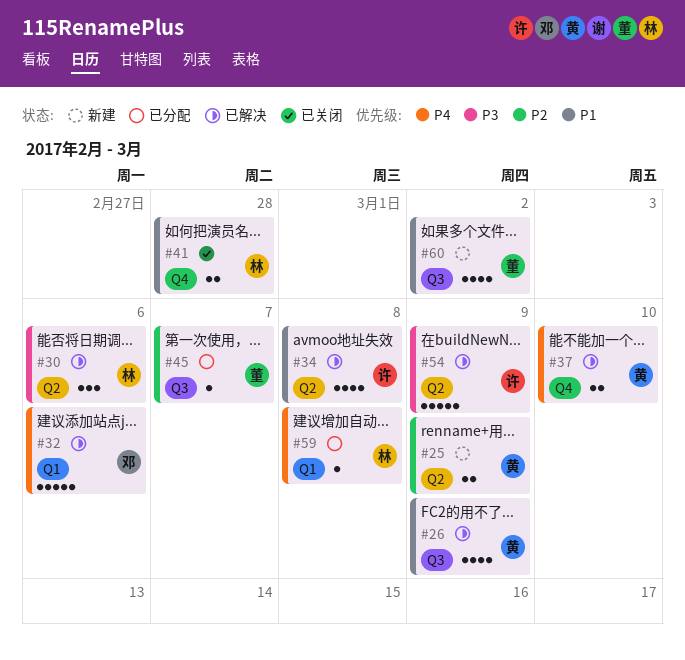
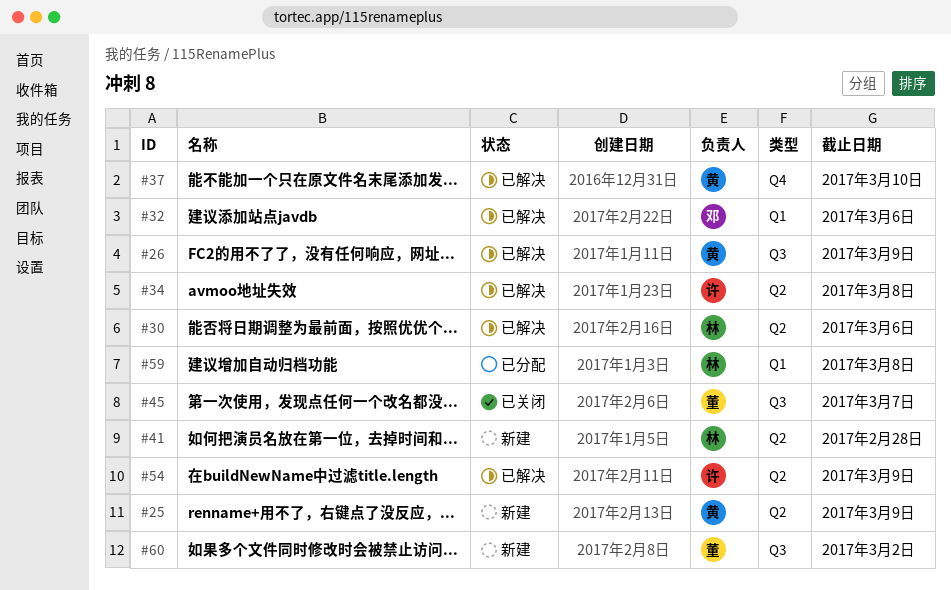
#41, status: 已关闭 -> 新建
#41, label: Q4 -> Q2
#45, status: 已分配 -> 已关闭

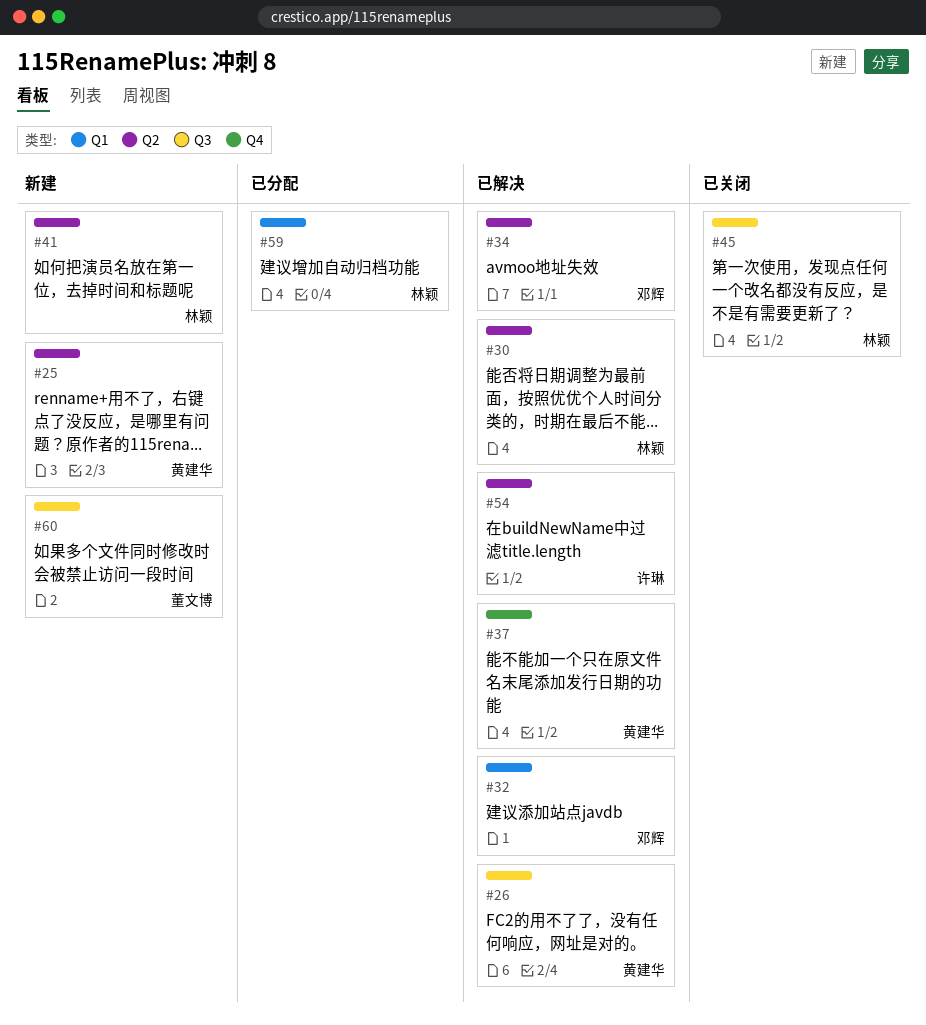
#34, owner: 许琳 -> 邓辉
#45, owner: 董文博 -> 林颖

